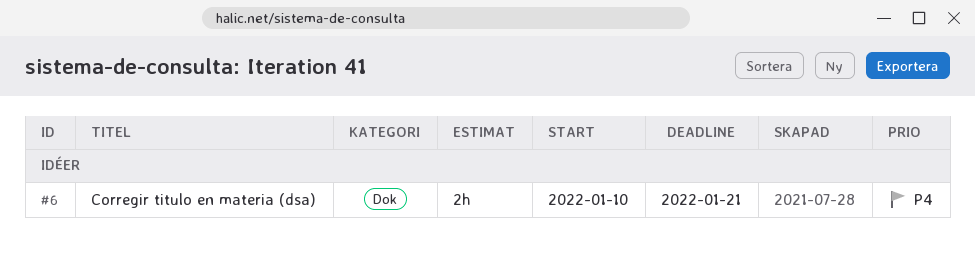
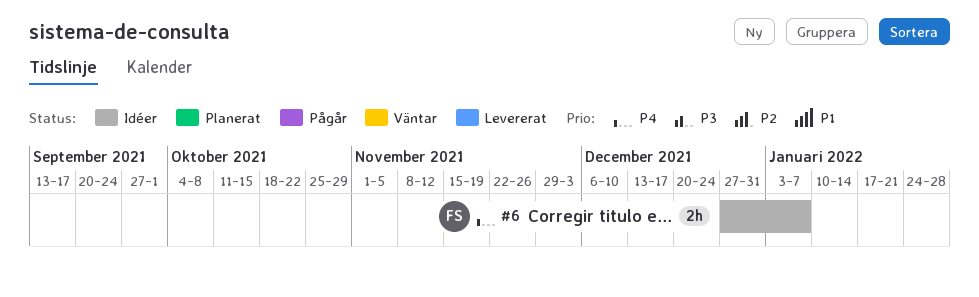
#6, start: Jan 10 -> Dec 27
#6, due: Jan 21 -> Jan 7

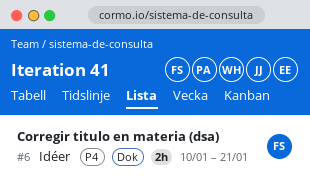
#6, start: Dec 27 -> Jan 10
#6, due: Jan 7 -> Jan 21

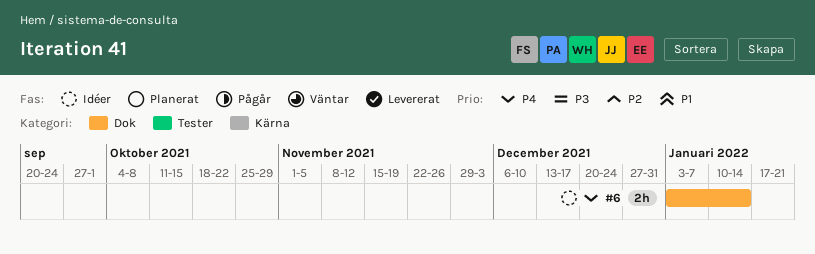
#6, start: Jan 10 -> Jan 3
#6, due: Jan 21 -> Jan 14

